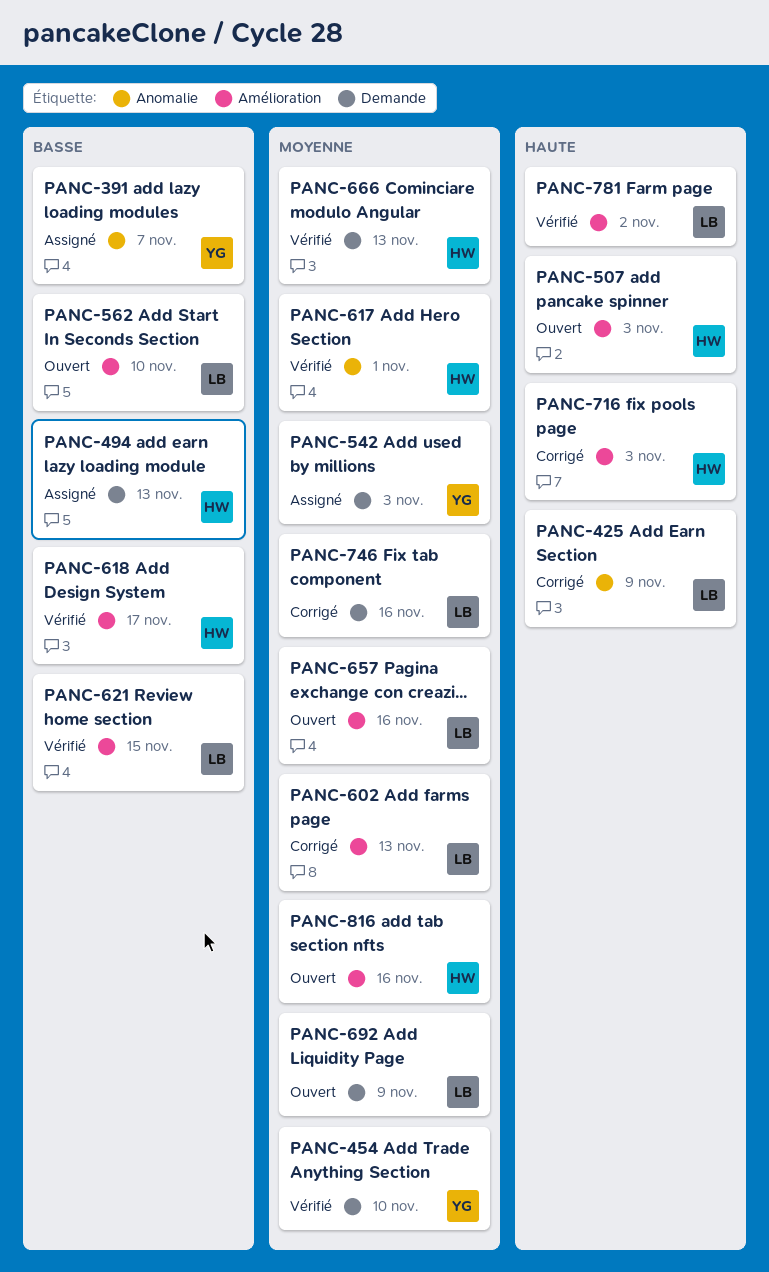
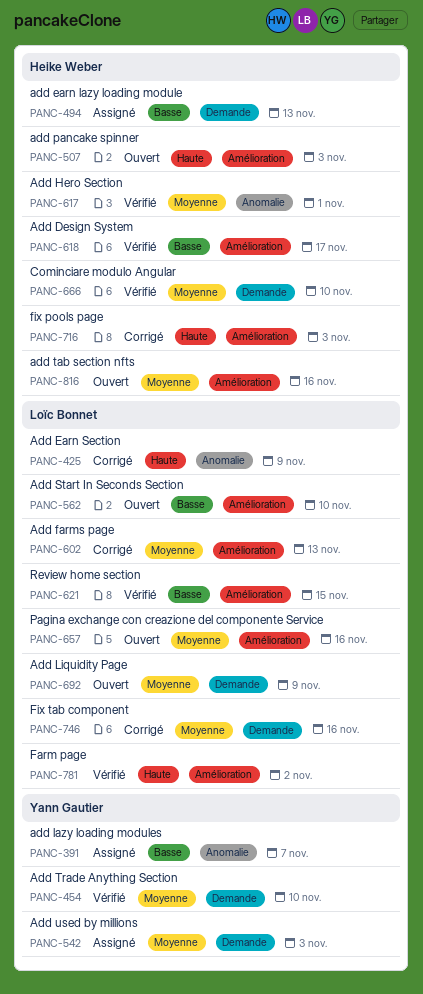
PANC-666, due: Nov 13 -> Nov 10

